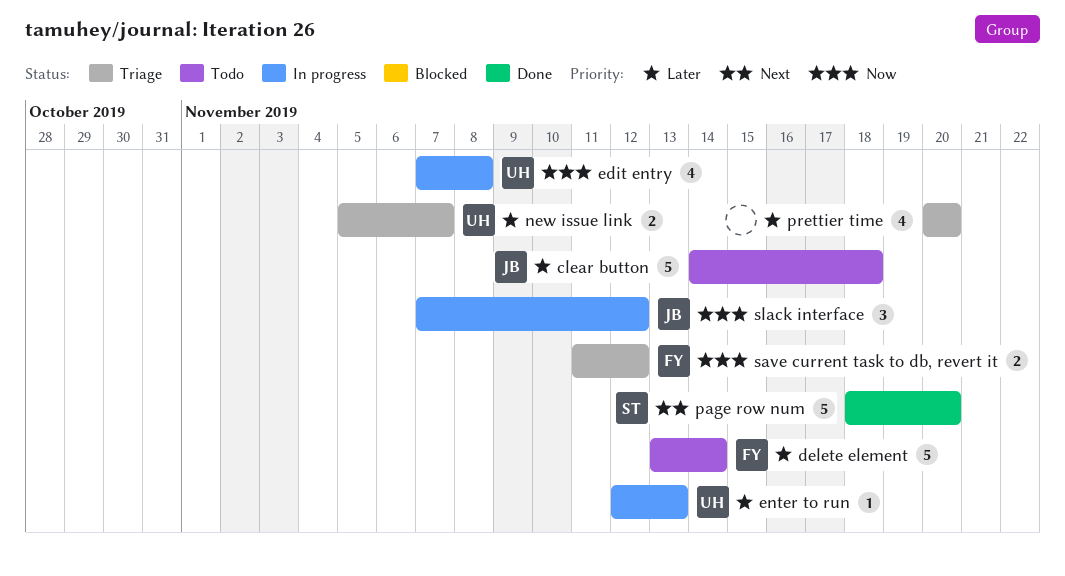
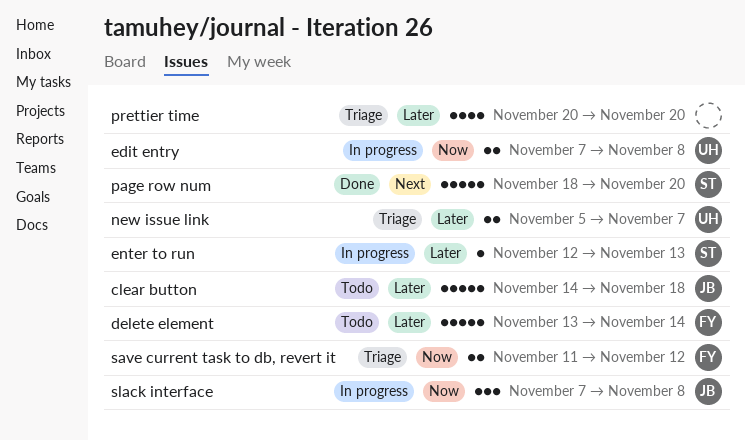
edit entry, estimate: 4 -> 2
enter to run, owner: UH -> ST
slack interface, due: Nov 12 -> Nov 8

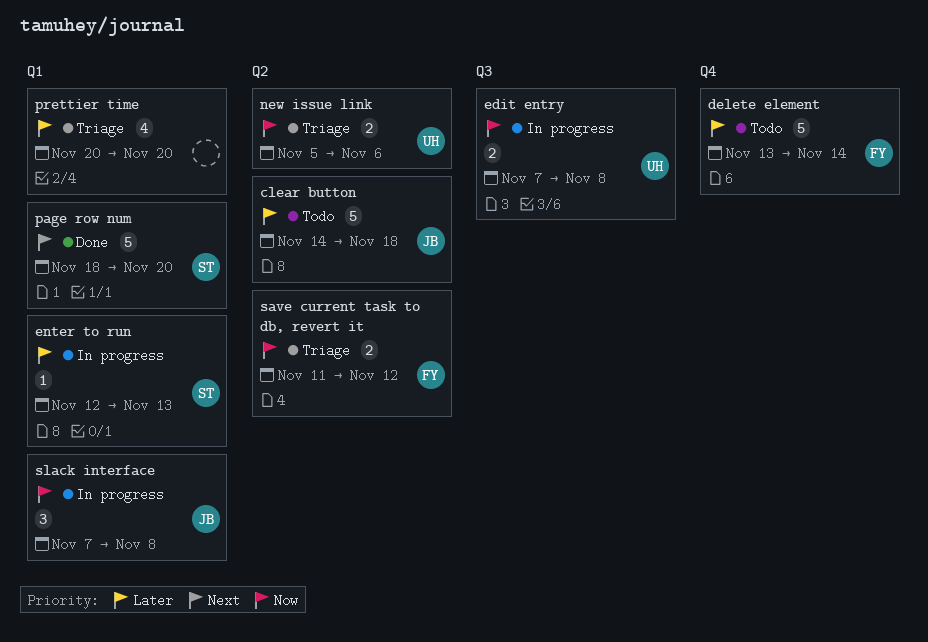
new issue link, priority: Later -> Now
new issue link, due: Nov 7 -> Nov 6

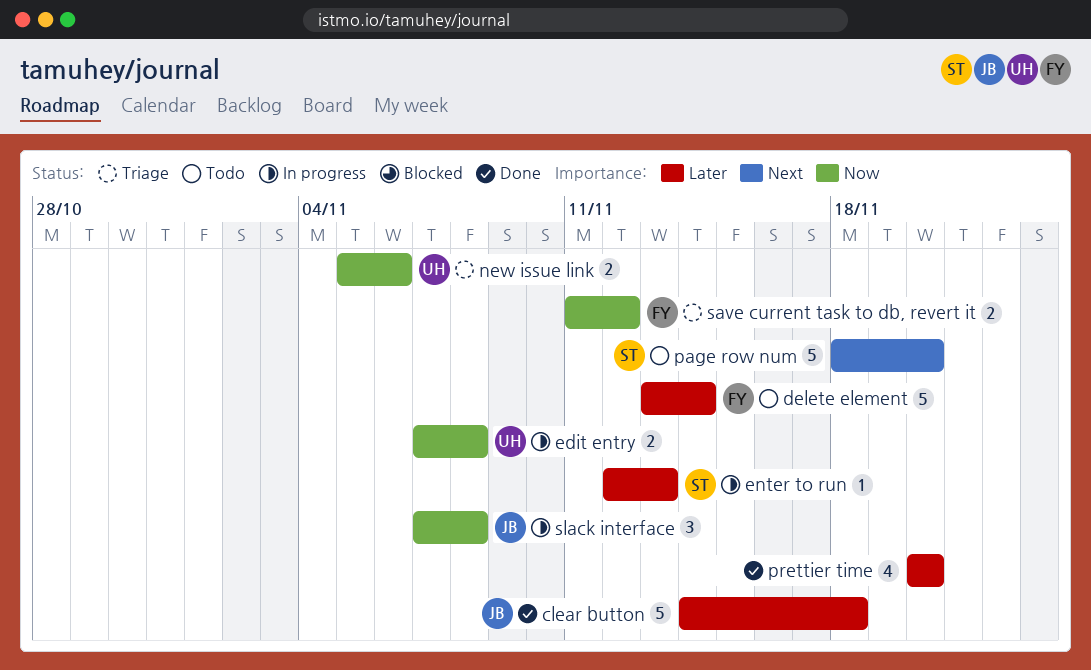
clear button, status: Todo -> Done
page row num, status: Done -> Todo
prettier time, status: Triage -> Done

